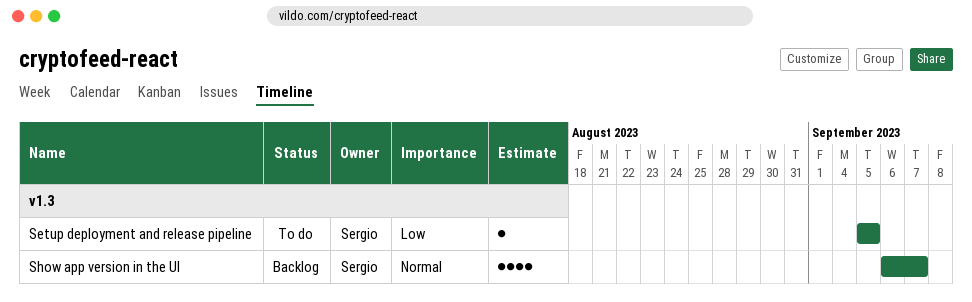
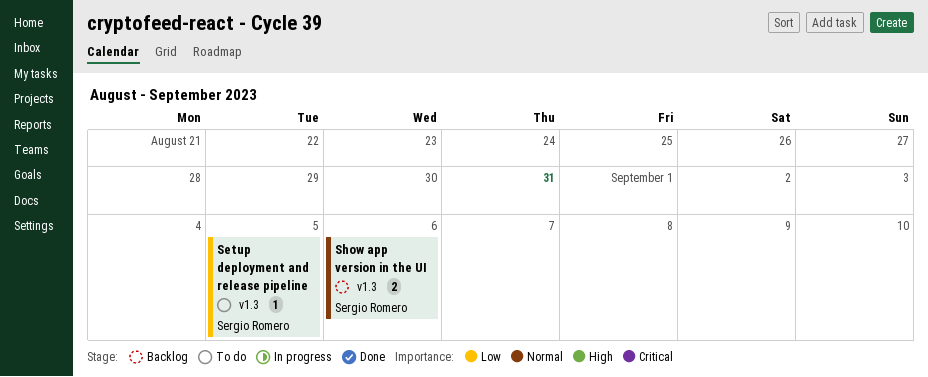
Show app version in the UI, estimate: 4 -> 2
Show app version in the UI, due: Sep 7 -> Sep 6

